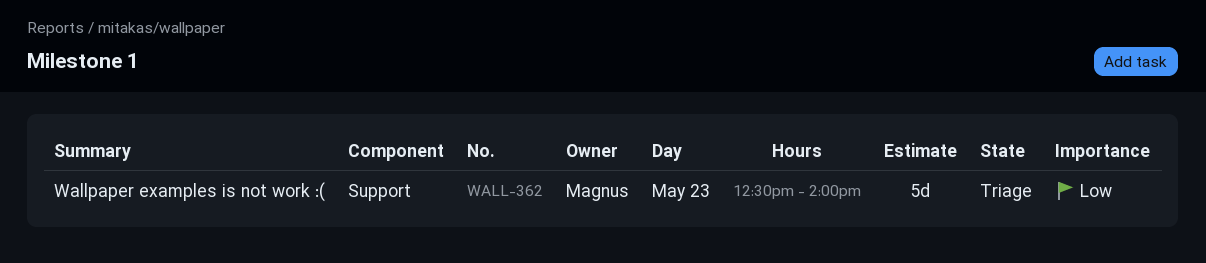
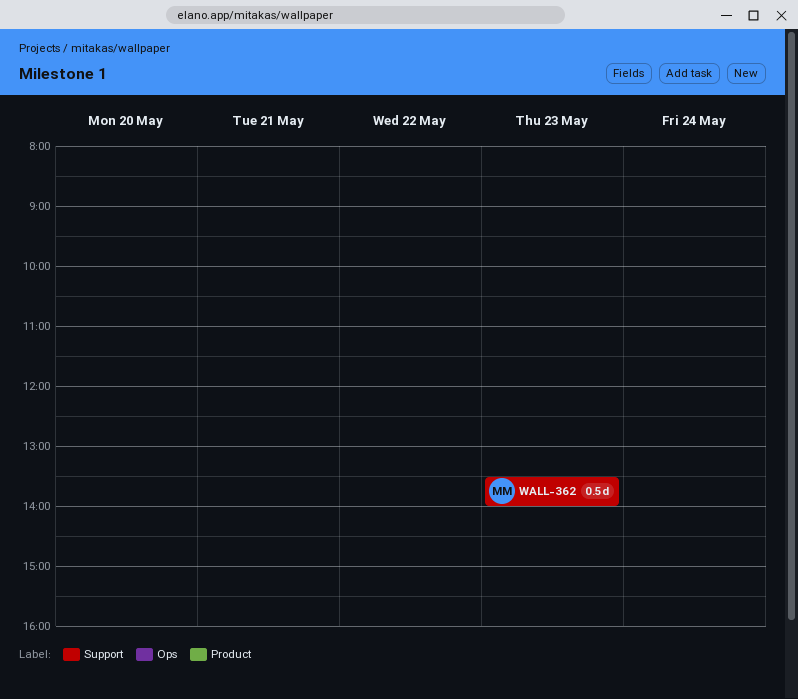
WALL-362, estimate: 5d -> 0.5d
WALL-362, begins: 12:30 -> 13:30

